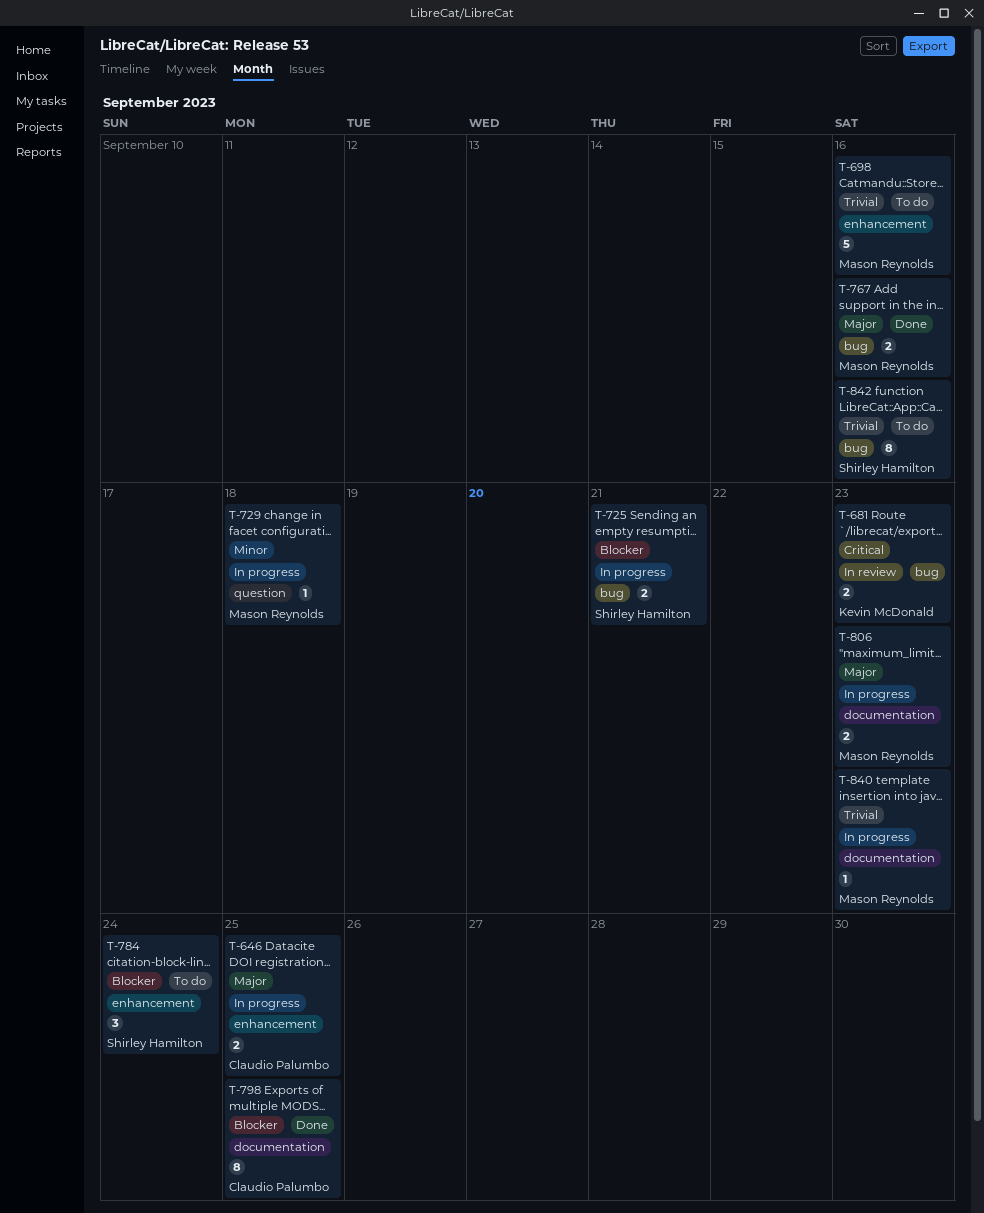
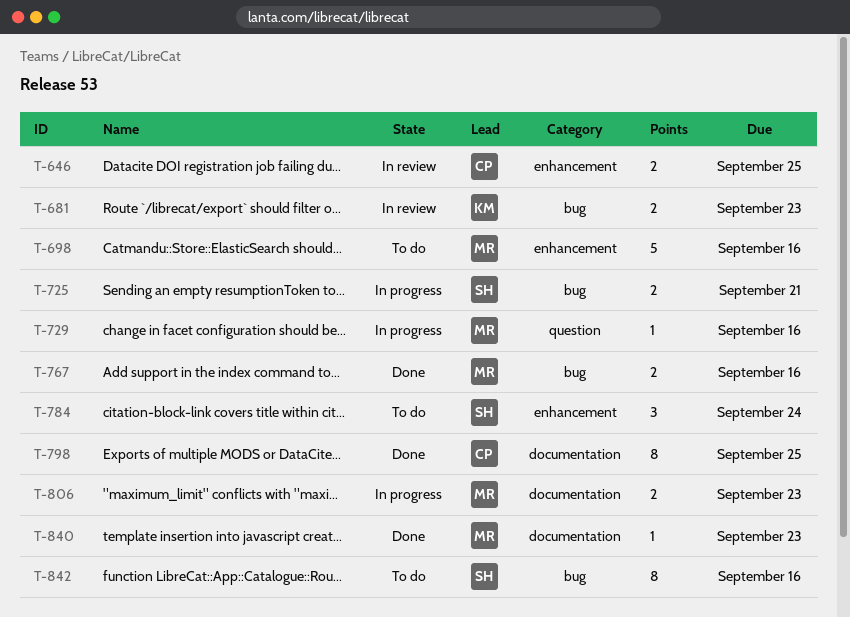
T-646, status: In progress -> In review
T-729, due: Sep 18 -> Sep 16
T-840, status: In progress -> Done

